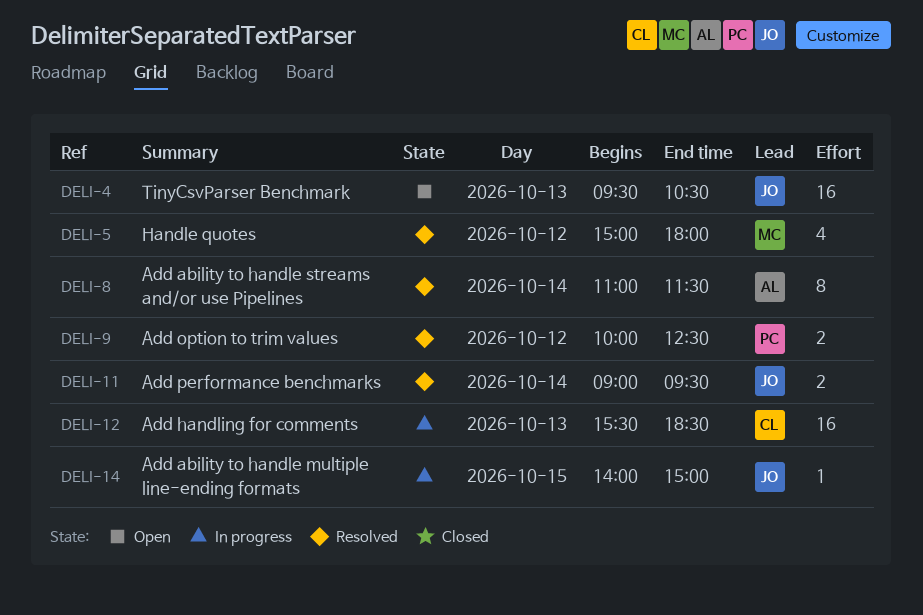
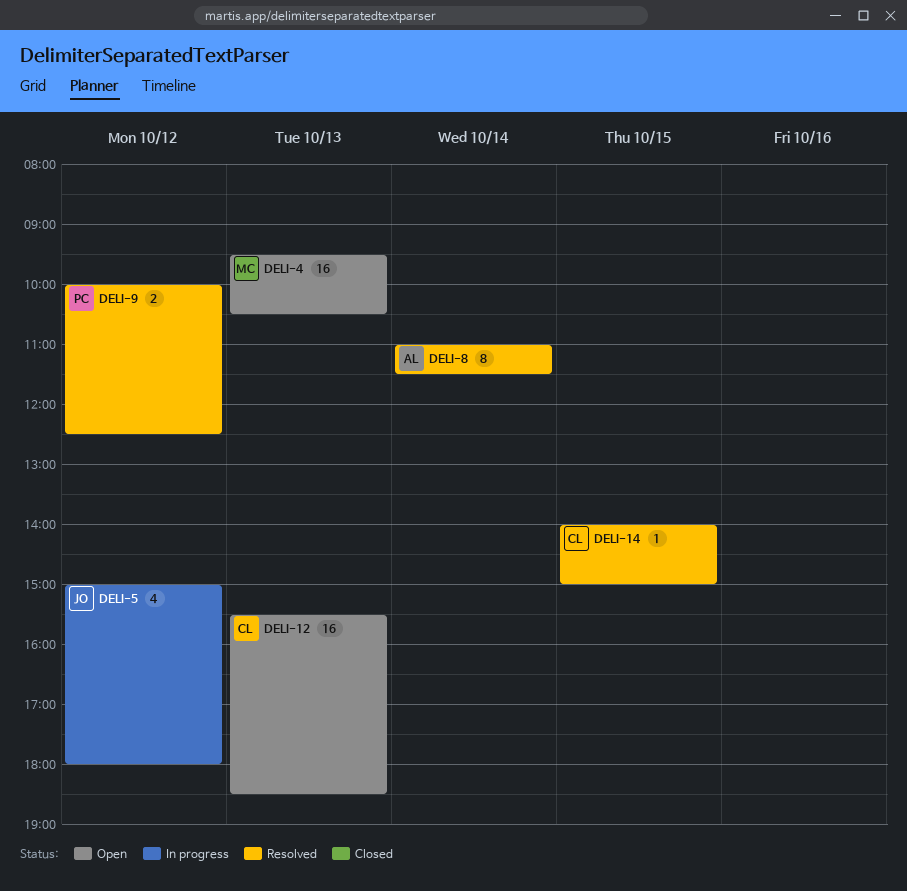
DELI-4, owner: JO -> MC
DELI-5, status: Resolved -> In progress
DELI-5, owner: MC -> JO
DELI-11: present -> none
DELI-12, status: In progress -> Open
DELI-14, status: In progress -> Resolved
DELI-14, owner: JO -> CL

